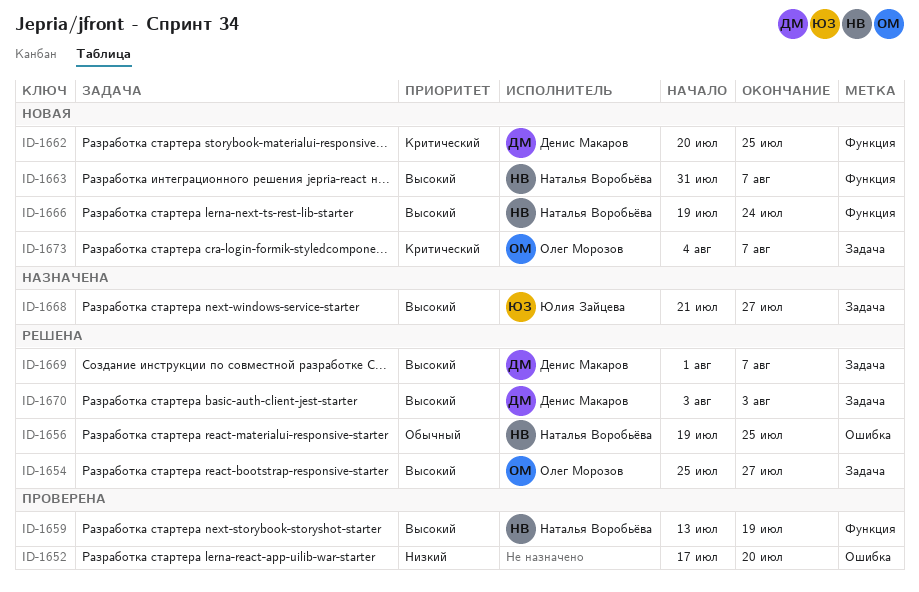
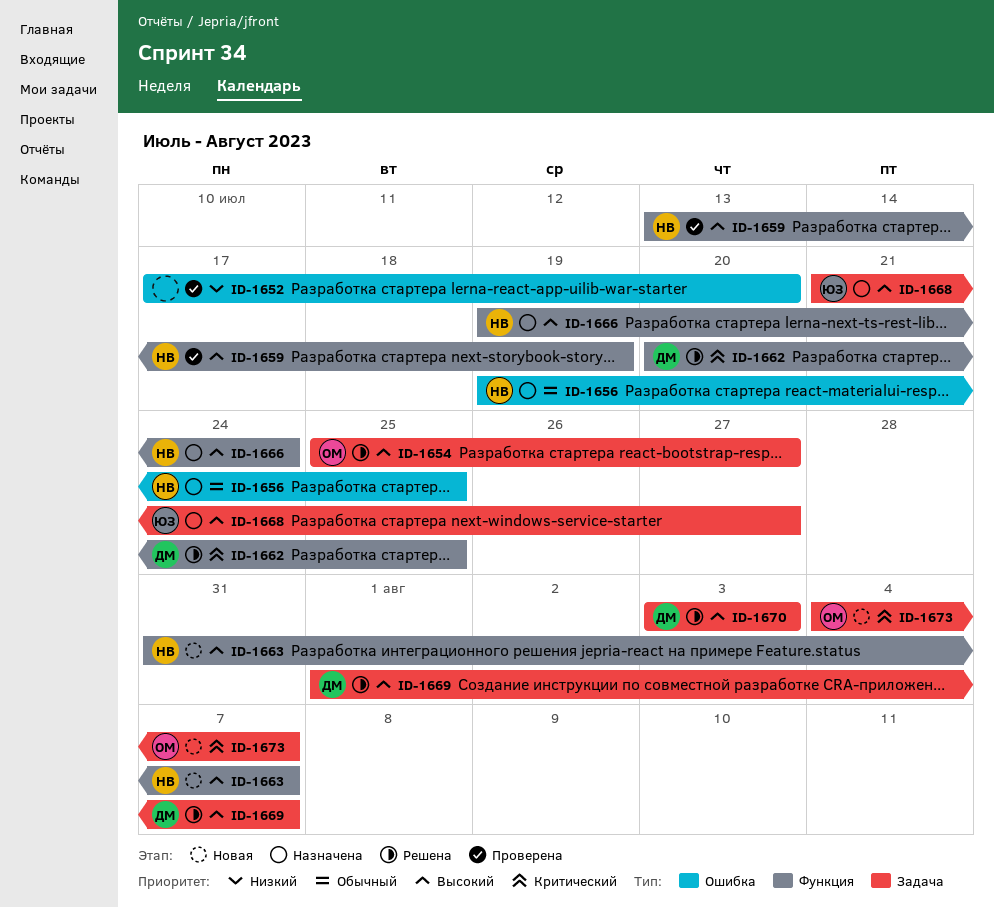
ID-1656, status: Решена -> Назначена
ID-1662, status: Новая -> Решена
ID-1666, status: Новая -> Назначена

